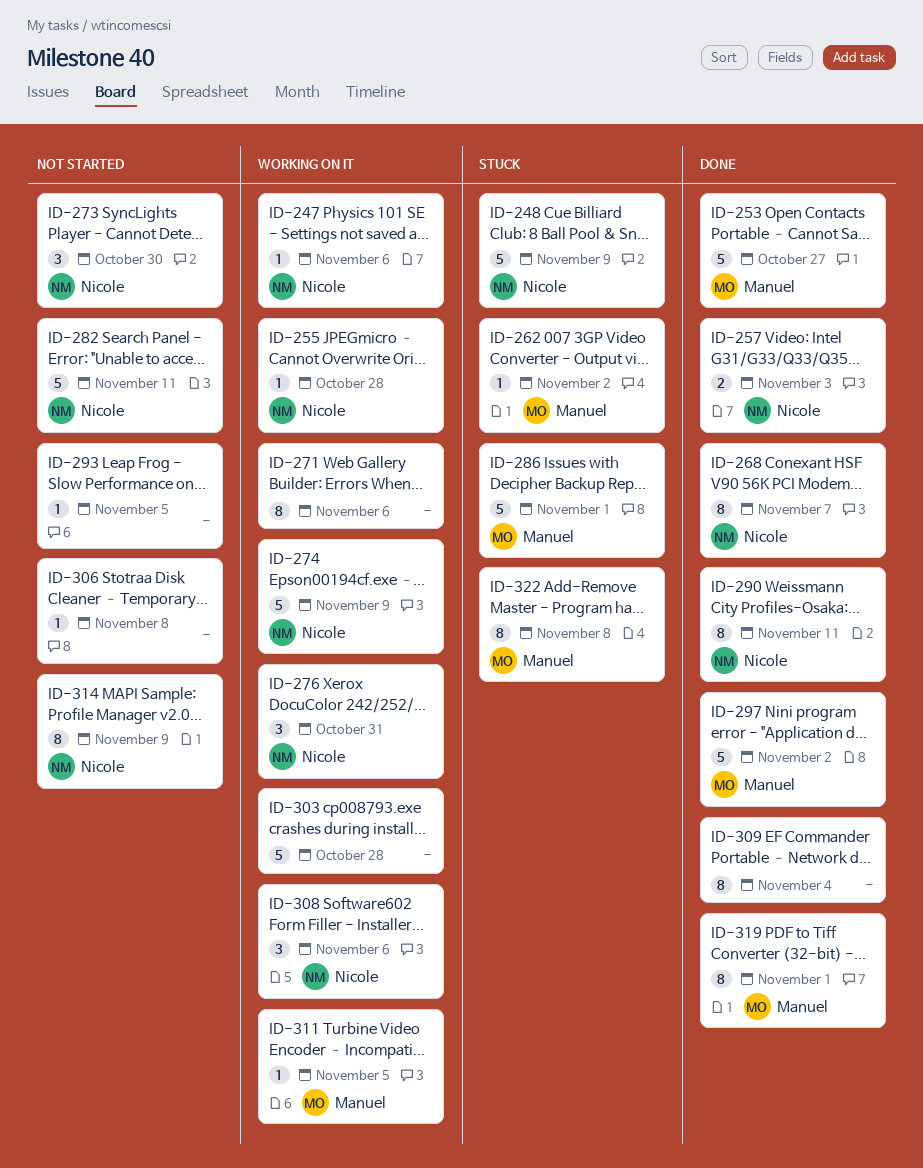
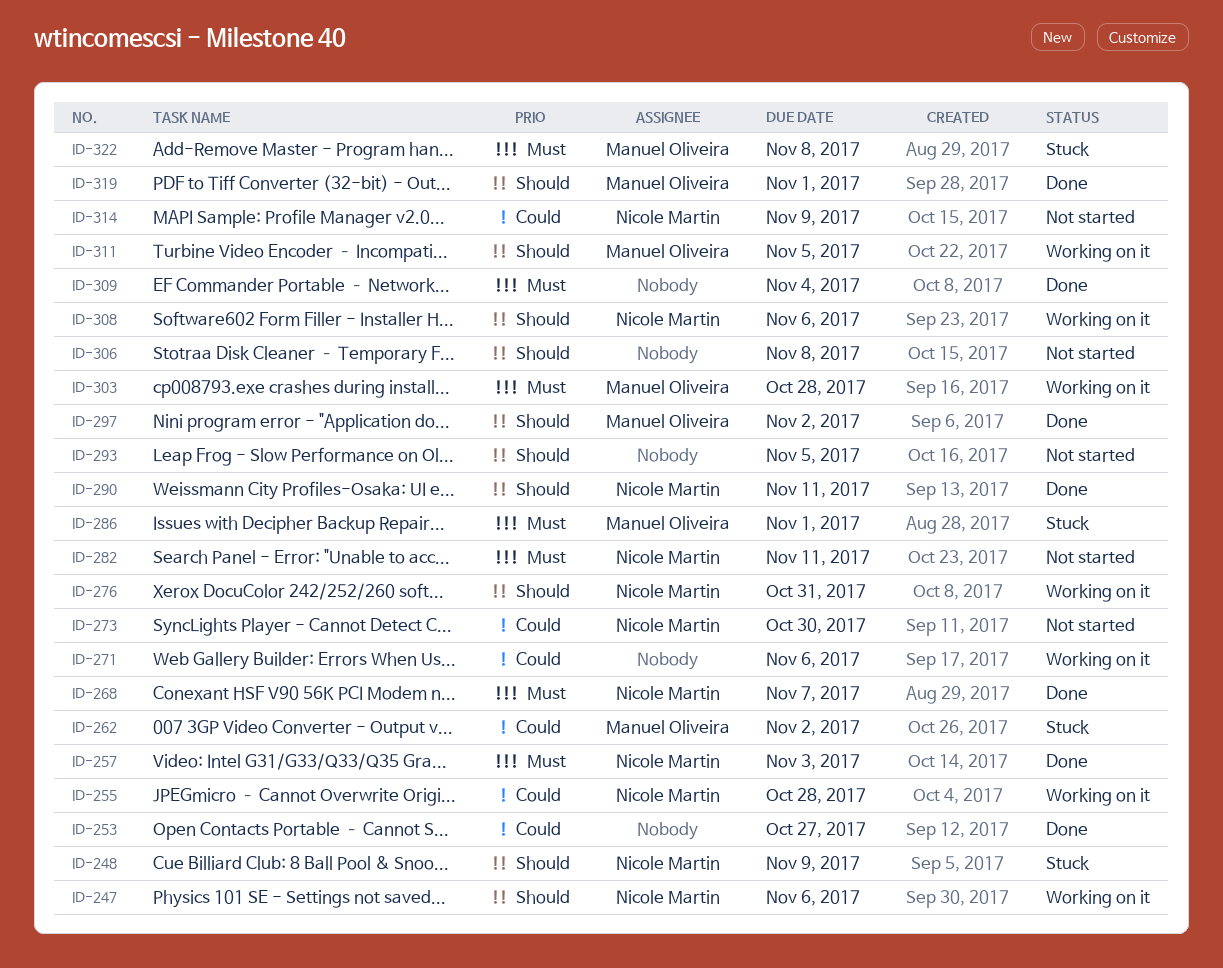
ID-253, owner: Manuel Oliveira -> none
ID-274: present -> none
ID-303, owner: none -> Manuel Oliveira

